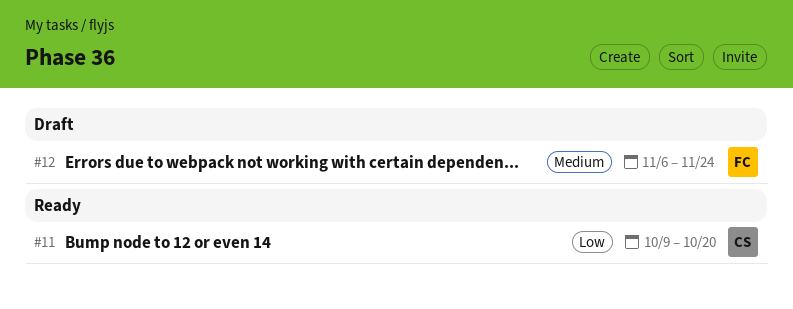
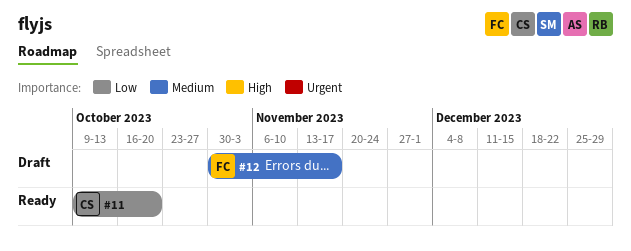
#12, start: Nov 6 -> Oct 30
#12, due: Nov 24 -> Nov 17

